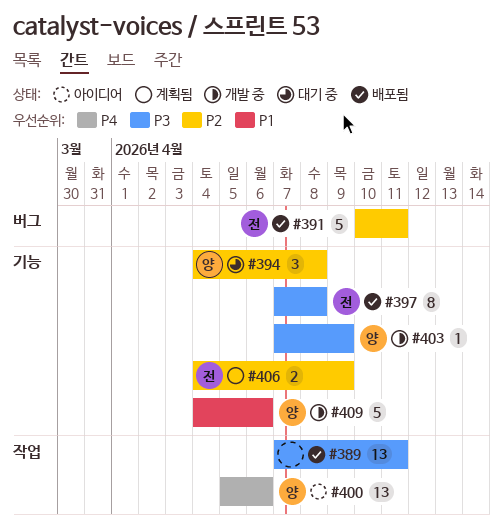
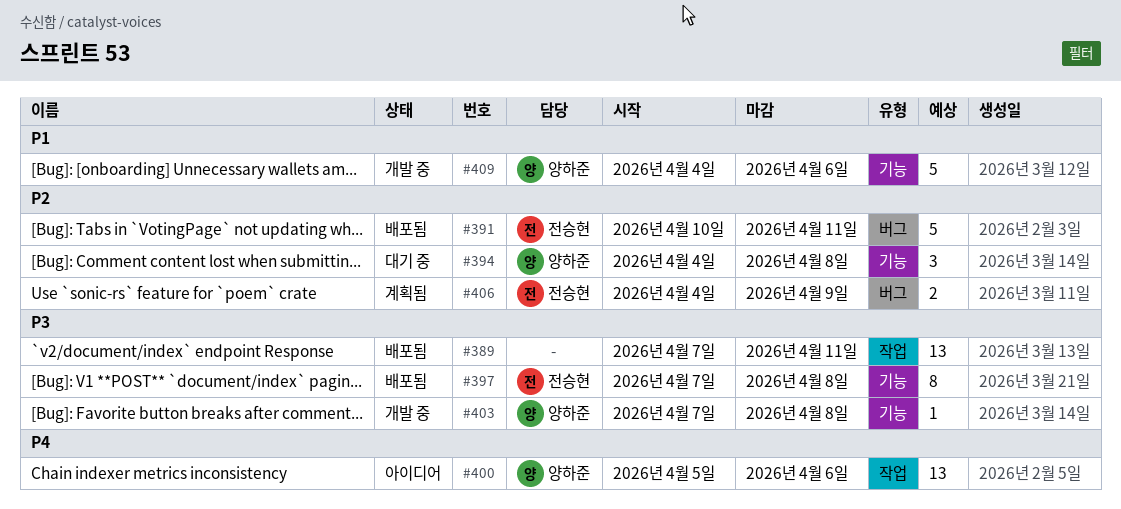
#403, due: Apr 9 -> Apr 8
#406, label: 기능 -> 버그

